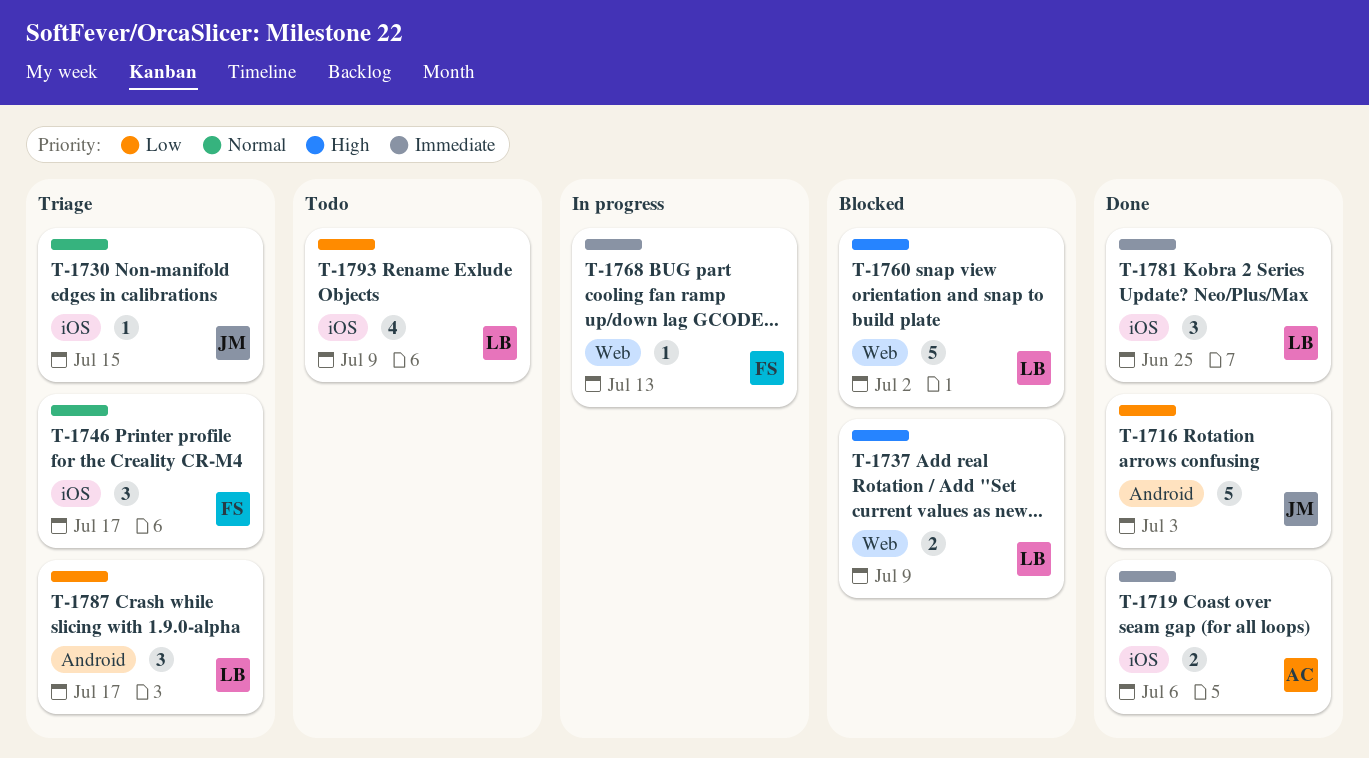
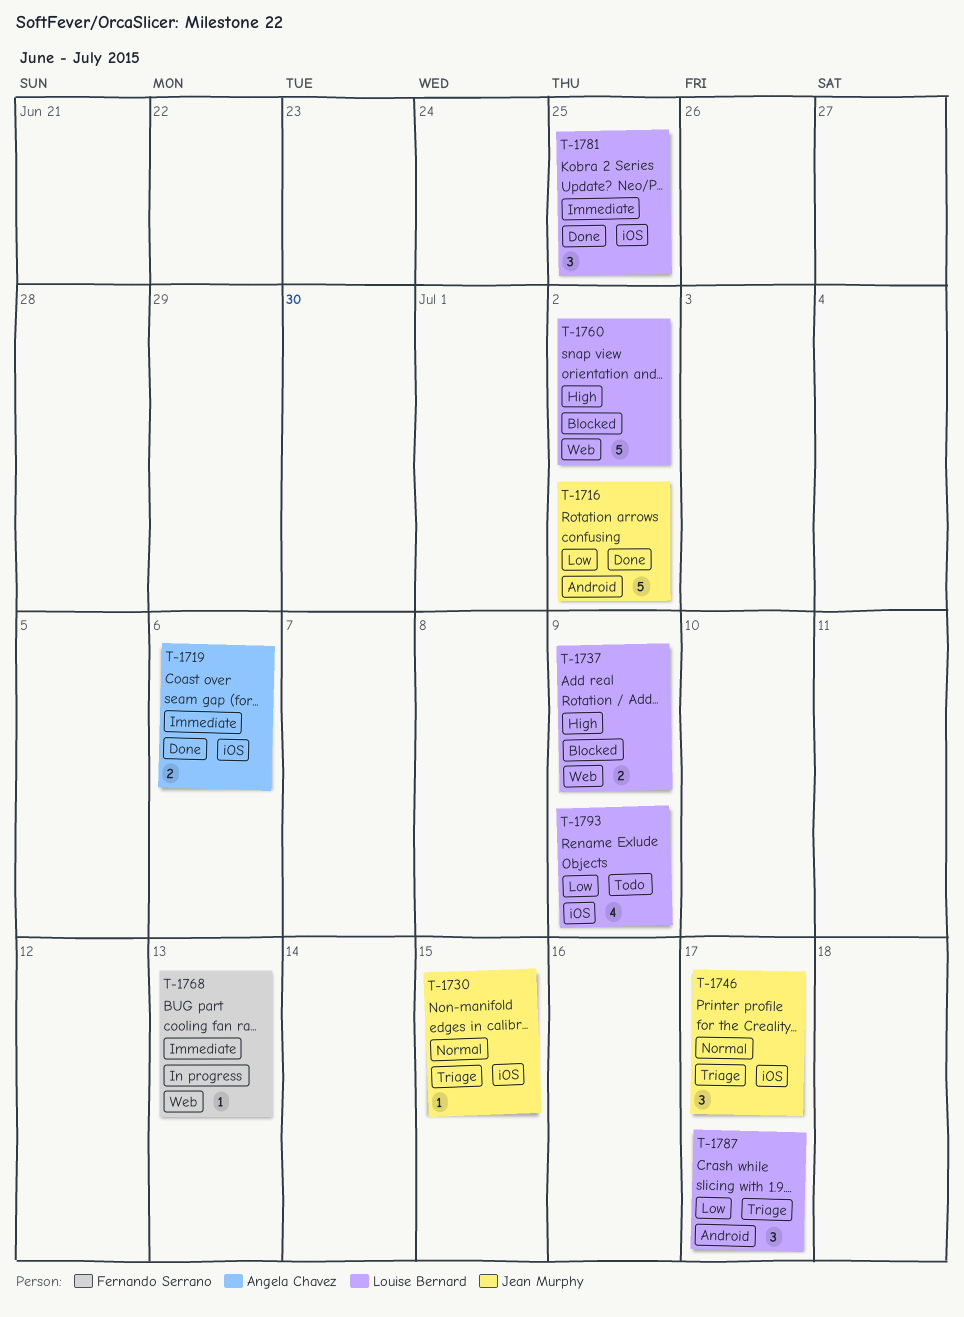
T-1716, due: Jul 3 -> Jul 2
T-1746, owner: Fernando Serrano -> Jean Murphy

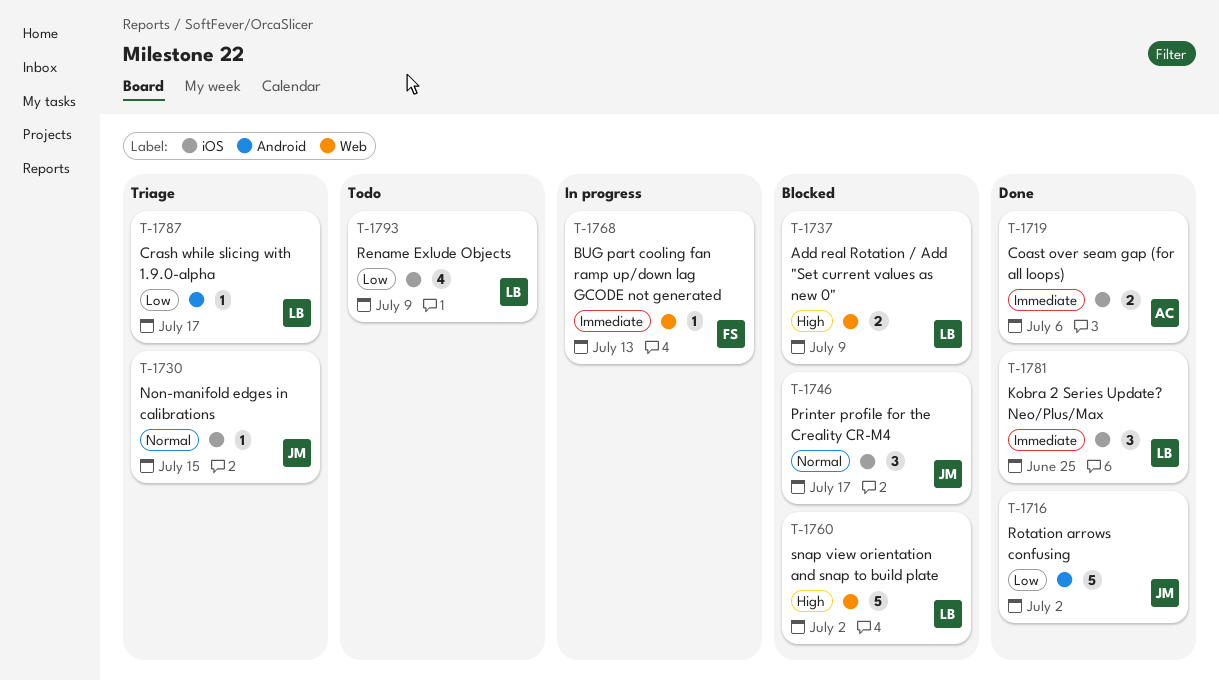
T-1746, status: Triage -> Blocked
T-1787, estimate: 3 -> 1

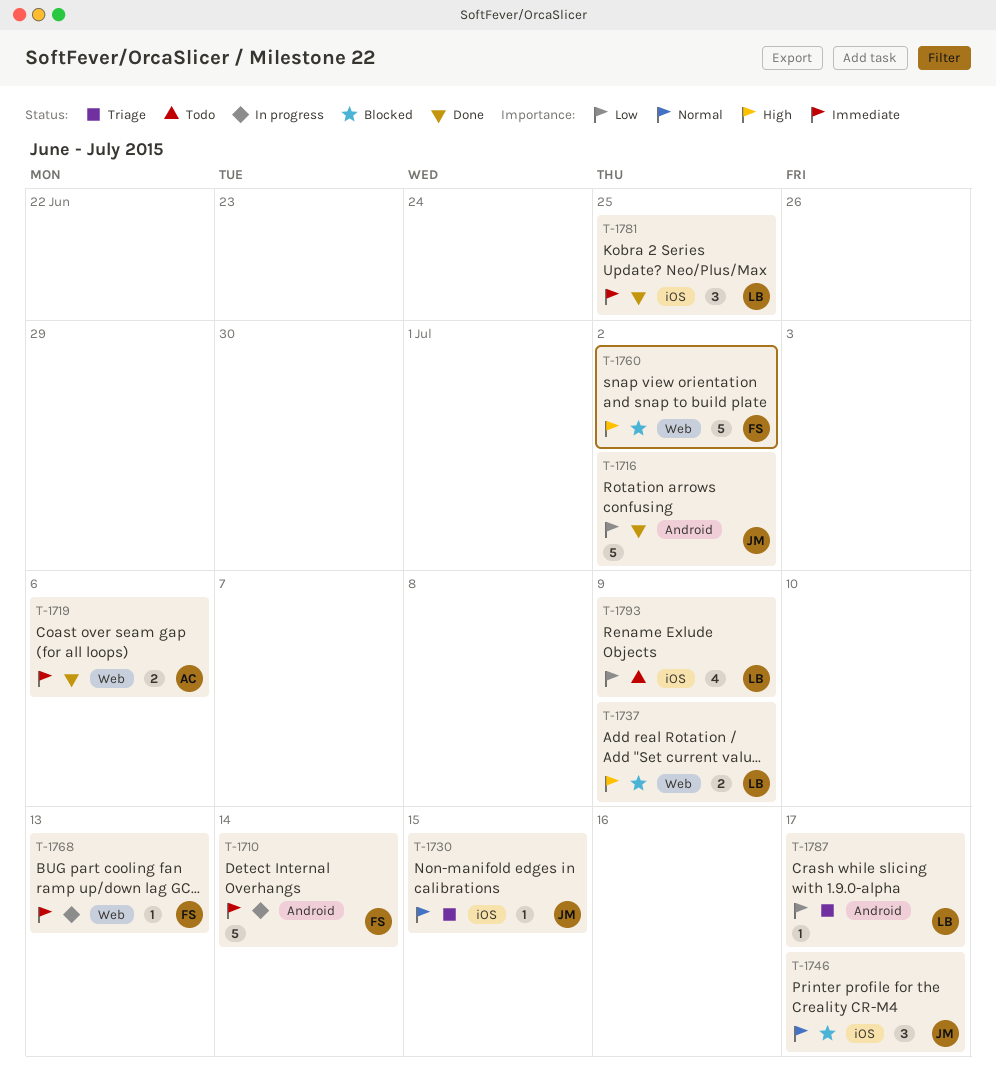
T-1710: none -> present
T-1719, label: iOS -> Web
T-1760, owner: LB -> FS

